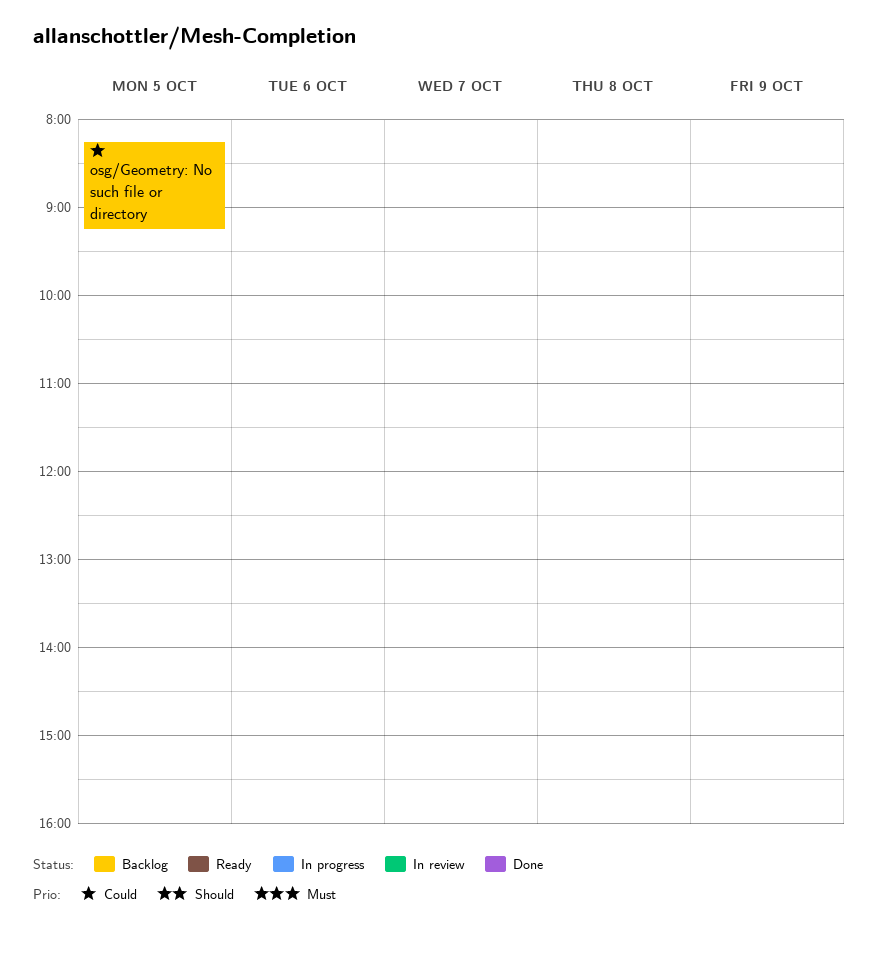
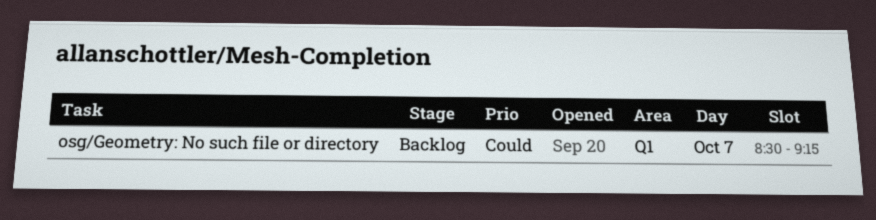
osg/Geometry: No such file or directory, day: Oct 5 -> Oct 7
osg/Geometry: No such file or directory, begins: 08:15 -> 08:30

